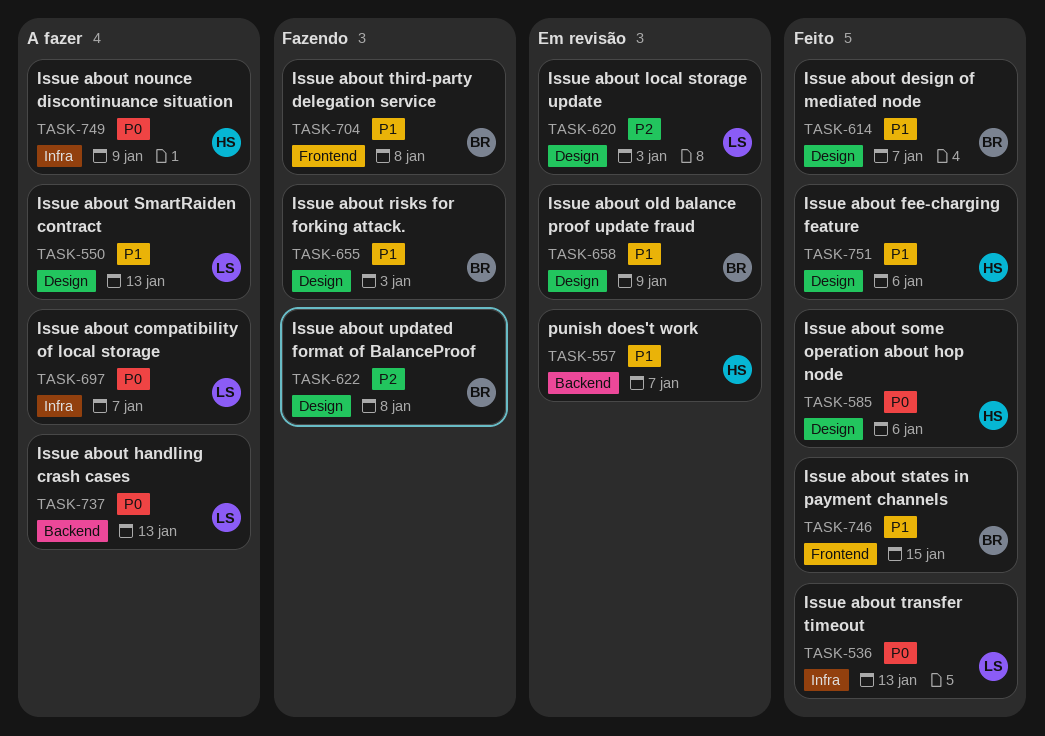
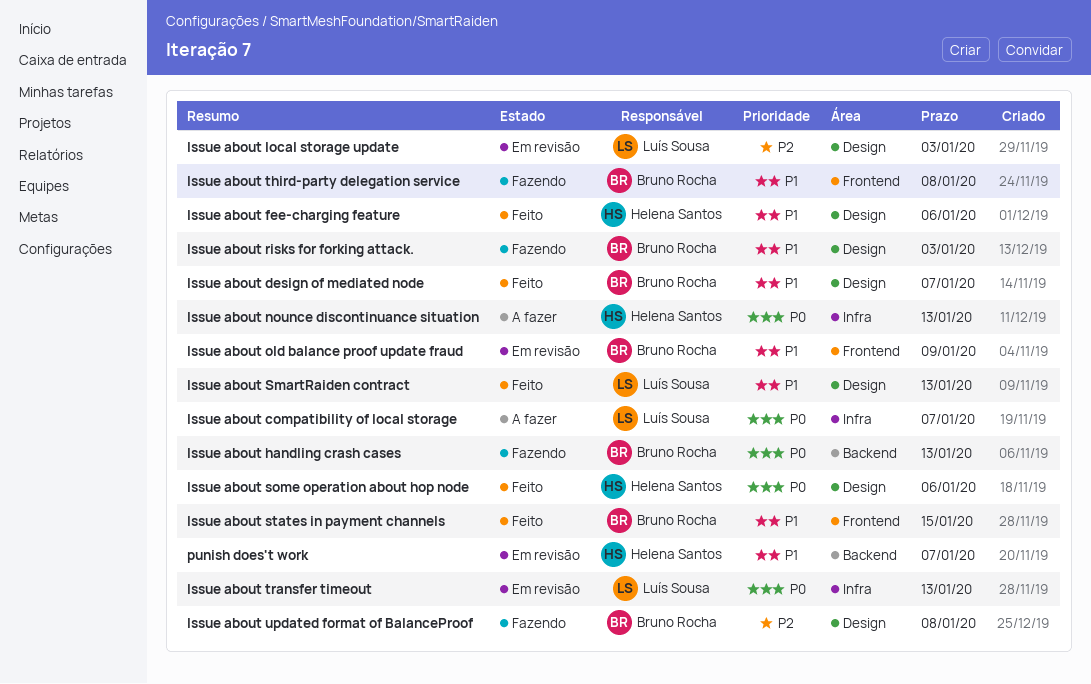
Issue about handling crash cases, status: A fazer -> Fazendo
Issue about handling crash cases, owner: Luís Sousa -> Bruno Rocha
Issue about nounce discontinuance situation, due: Jan 9 -> Jan 13
Issue about old balance proof update fraud, label: Design -> Frontend
Issue about SmartRaiden contract, status: A fazer -> Feito
Issue about transfer timeout, status: Feito -> Em revisão

